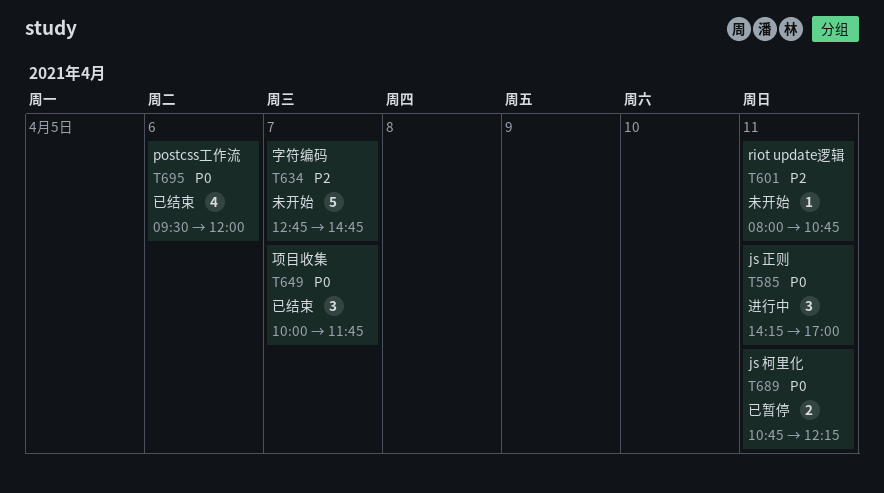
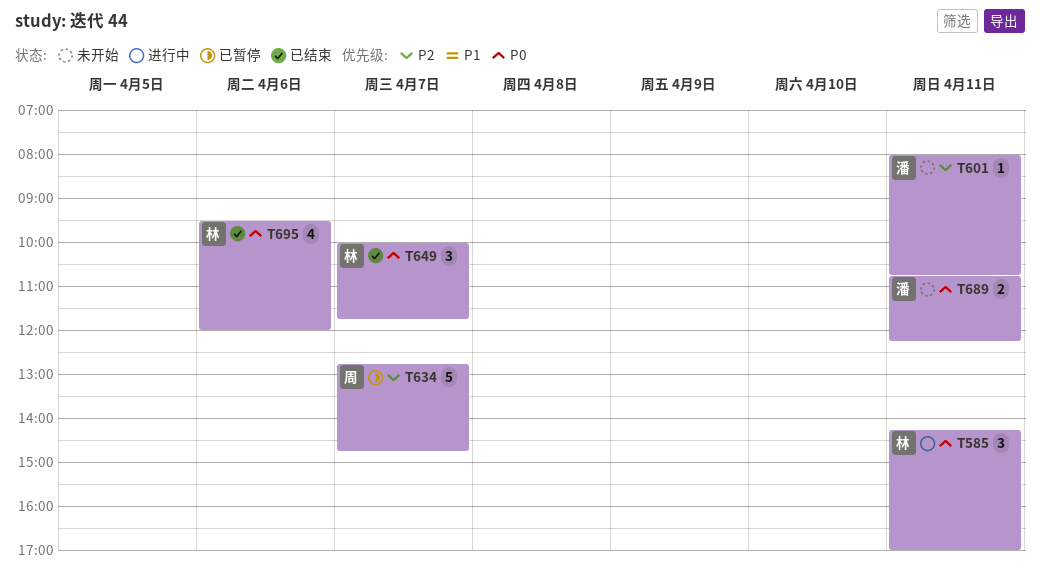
T634, status: 未开始 -> 已暂停
T689, status: 已暂停 -> 未开始

